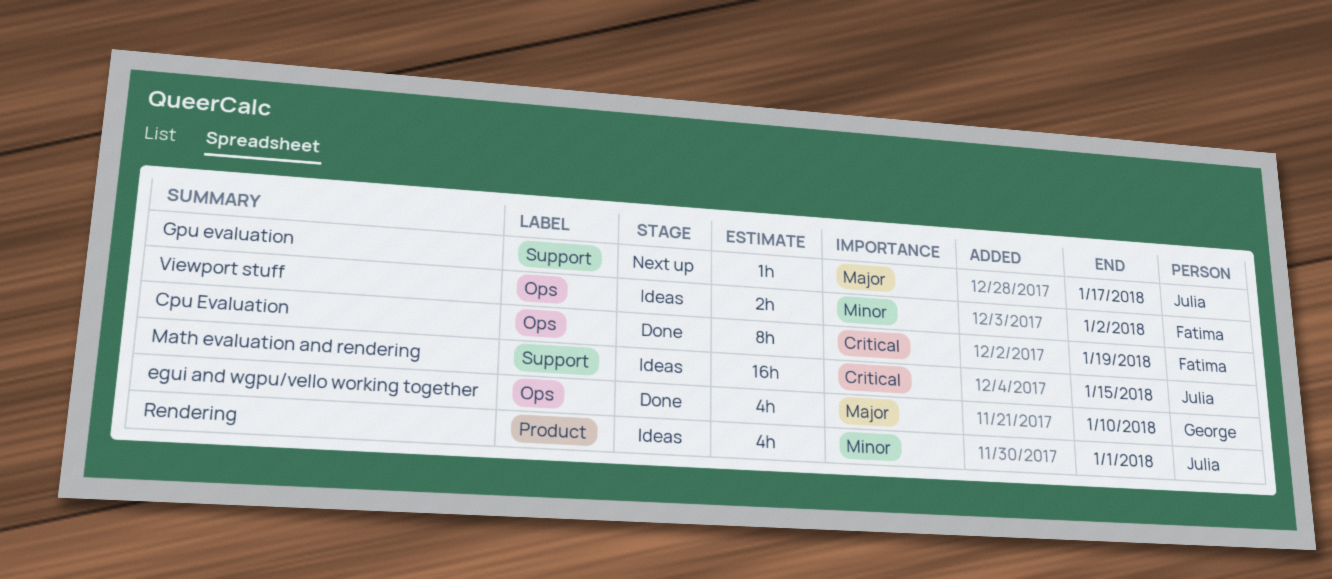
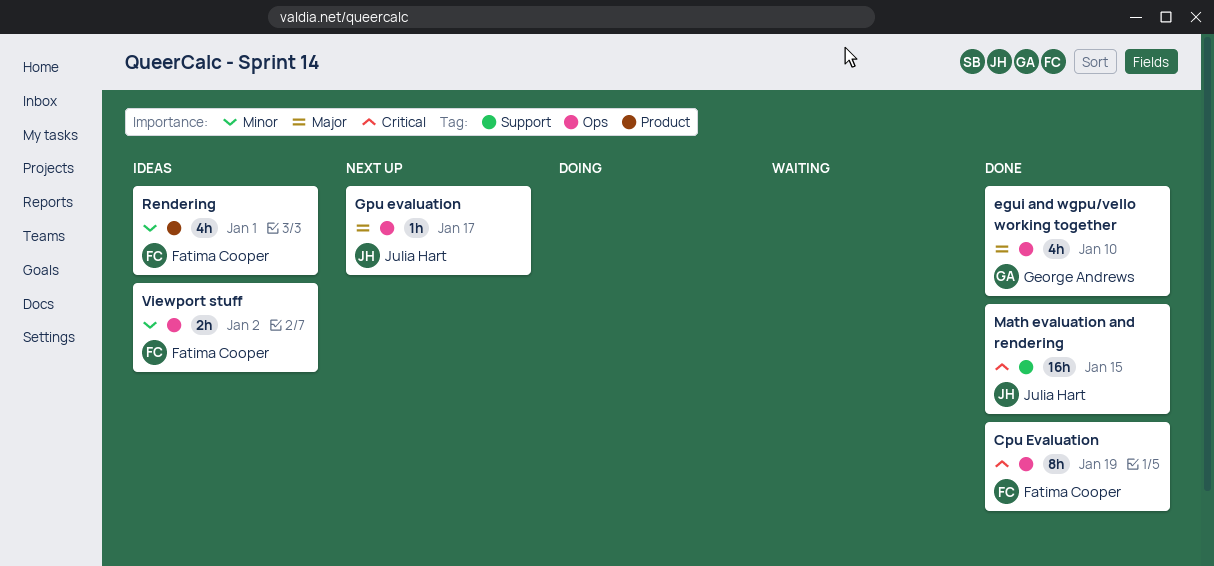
Gpu evaluation, label: Support -> Ops
Math evaluation and rendering, status: Ideas -> Done
Rendering, owner: Julia Hart -> Fatima Cooper

